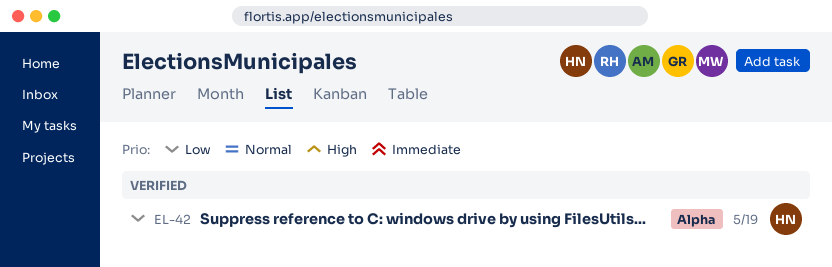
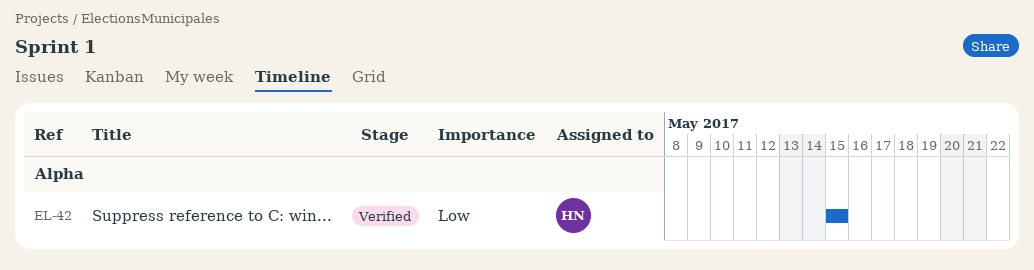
EL-42, due: May 19 -> May 15

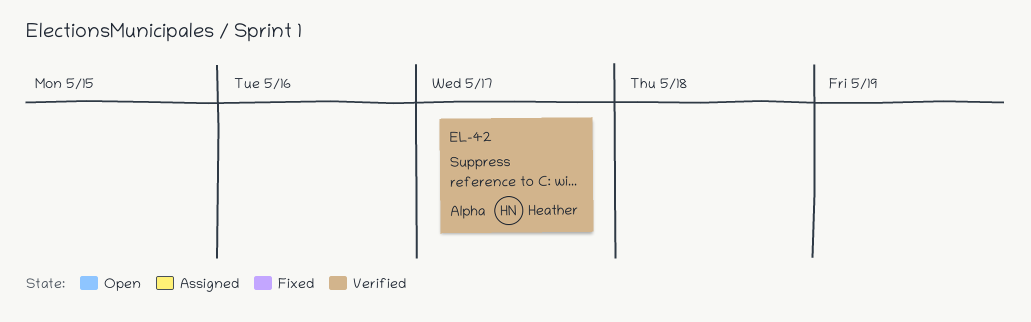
EL-42, due: May 15 -> May 17

